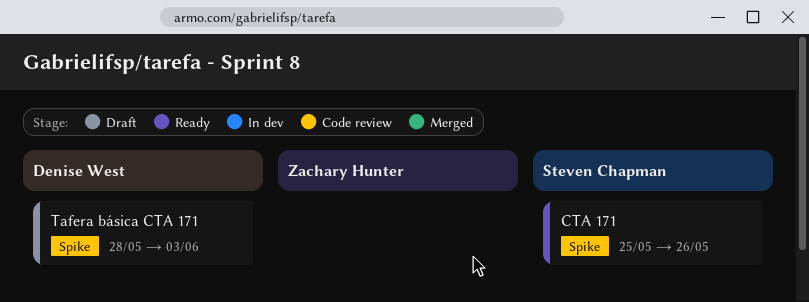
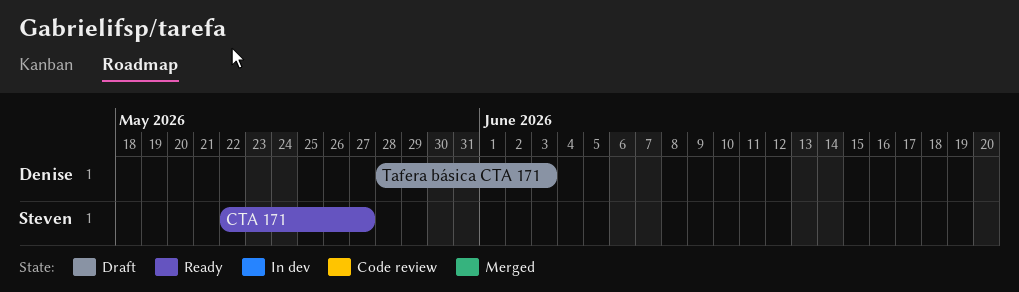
CTA 171, start: May 25 -> May 22
CTA 171, due: May 26 -> May 27

